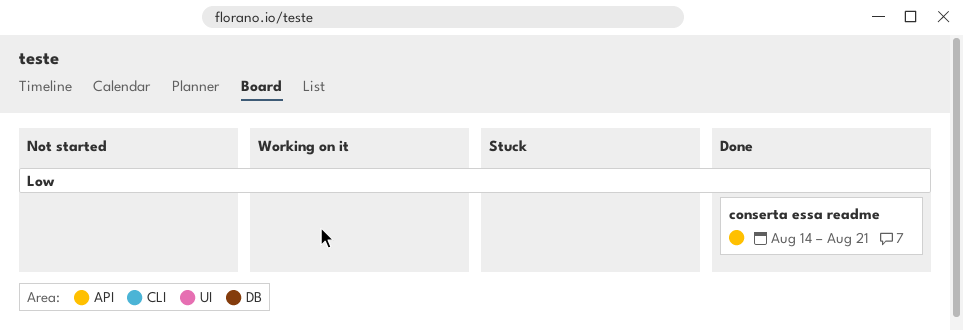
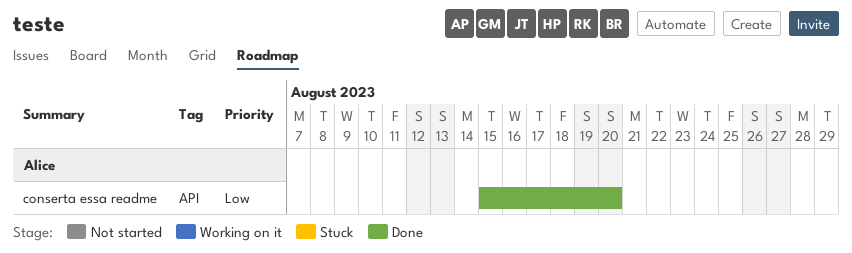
conserta essa readme, start: Aug 14 -> Aug 15
conserta essa readme, due: Aug 21 -> Aug 20

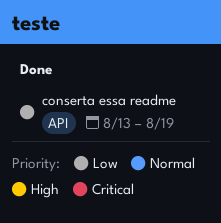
conserta essa readme, start: Aug 15 -> Aug 13
conserta essa readme, due: Aug 20 -> Aug 19

